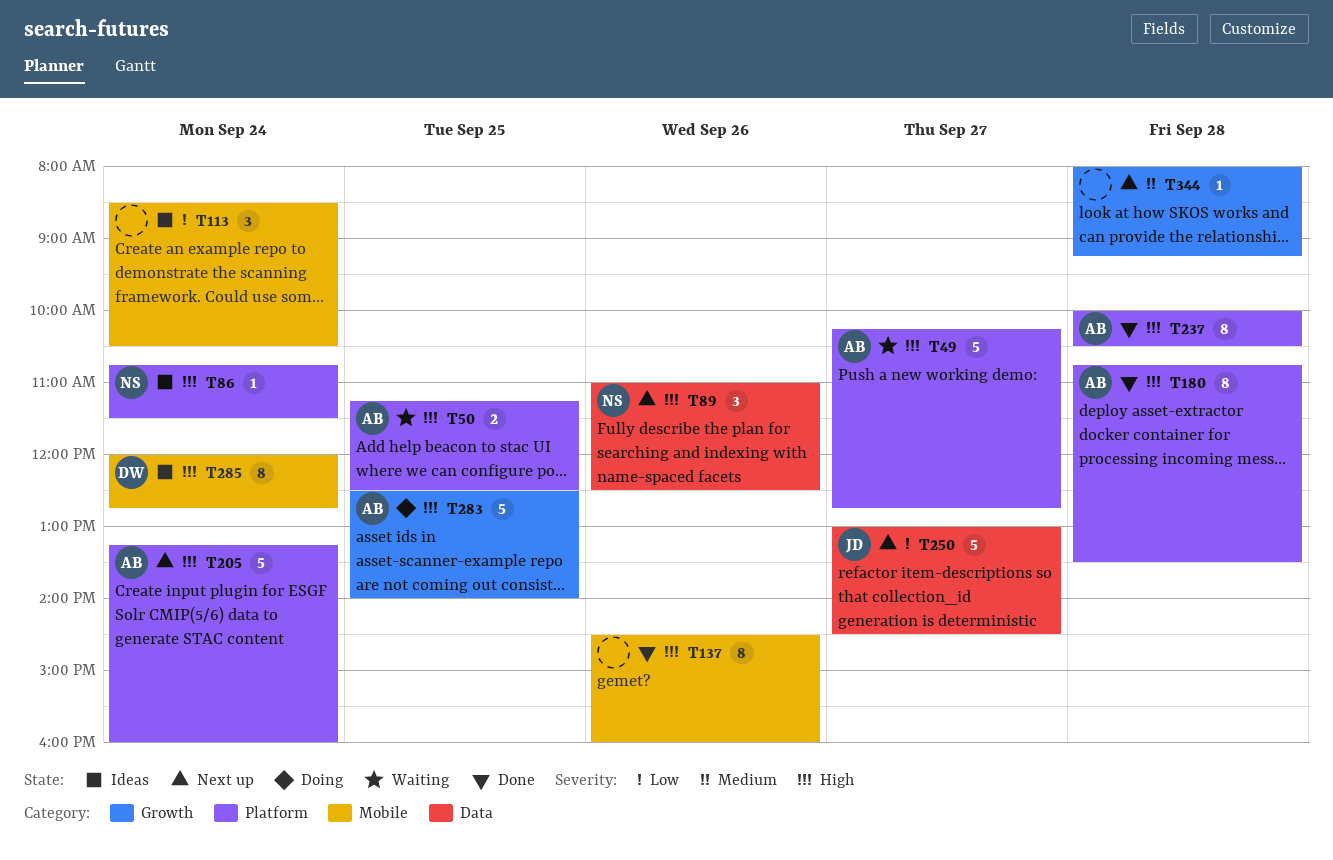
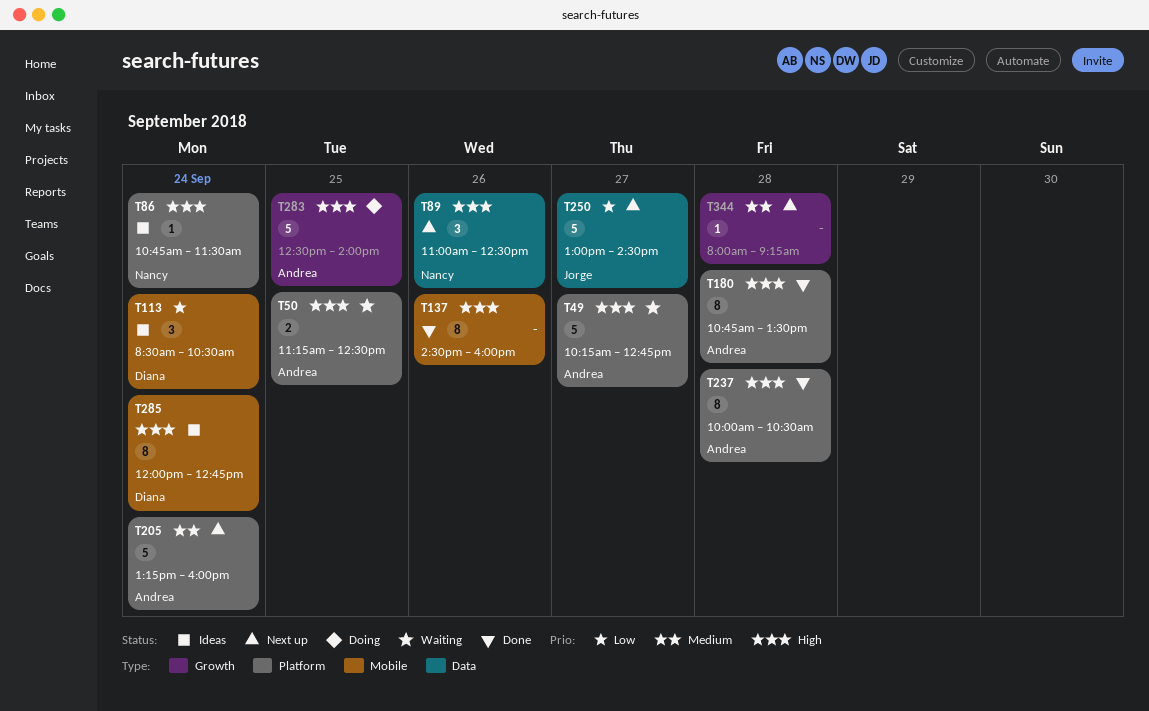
T113, owner: none -> Diana
T205, priority: High -> Medium

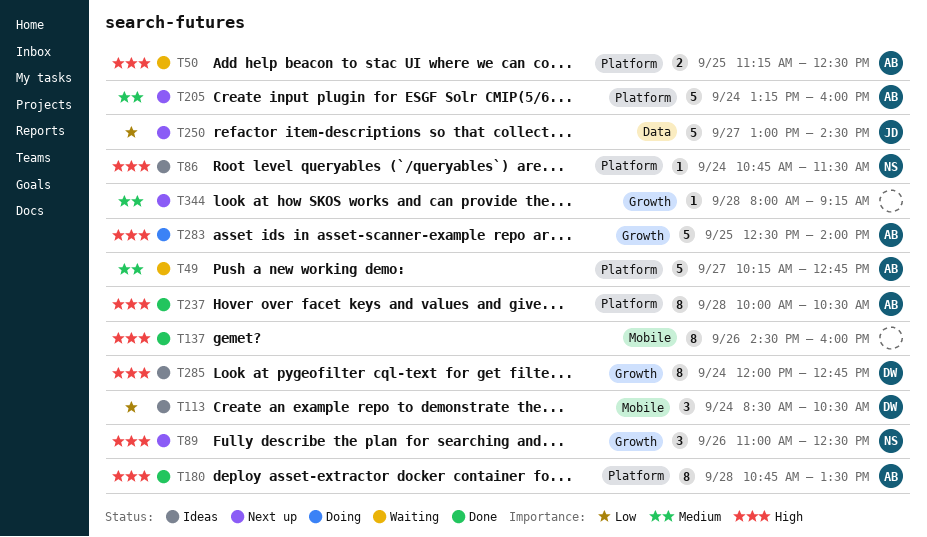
T49, priority: High -> Medium
T89, label: Data -> Growth
T285, label: Mobile -> Growth

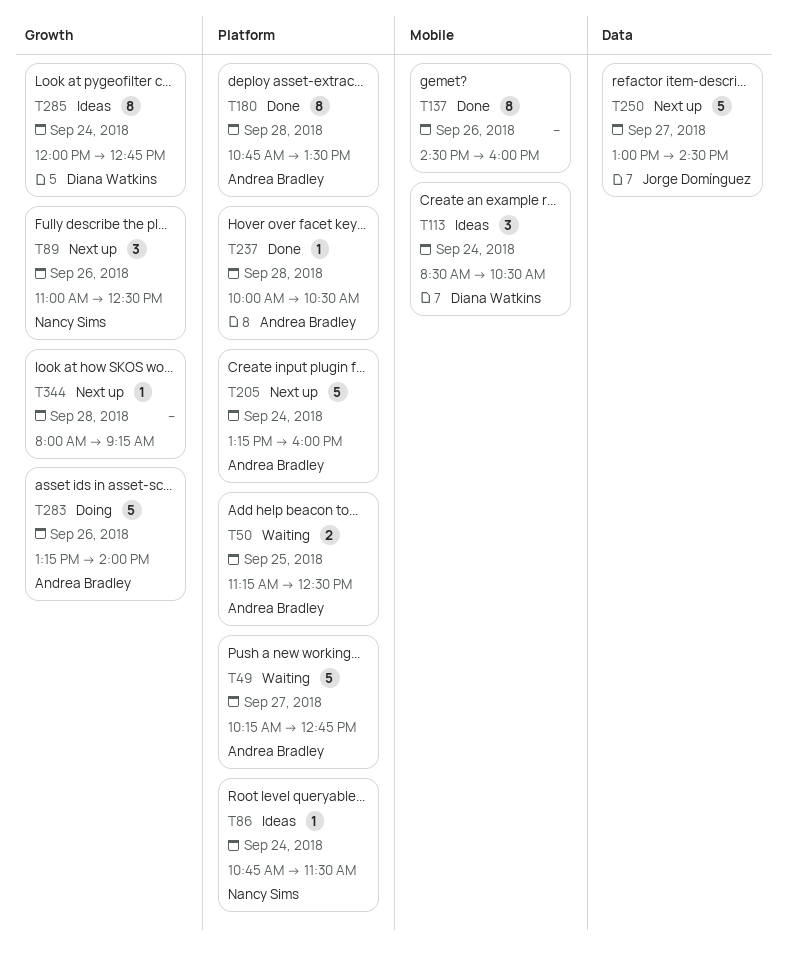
T237, estimate: 8 -> 1
T283, day: Sep 25 -> Sep 26
T283, begins: 12:30 -> 13:15

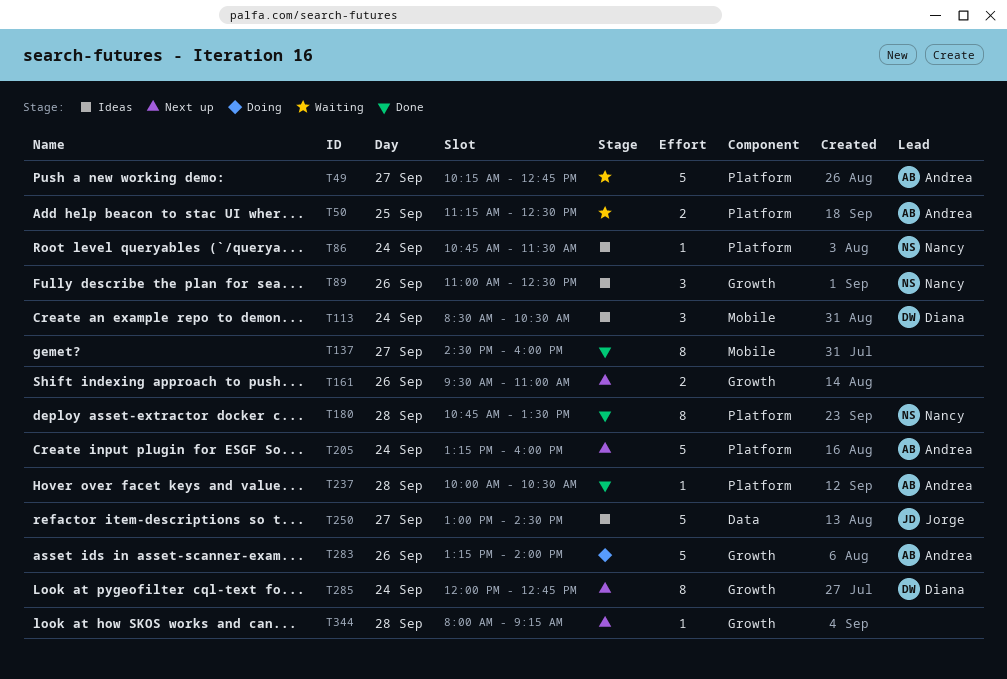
T89, status: Next up -> Ideas
T137, day: Sep 26 -> Sep 27
T161: none -> present
T180, owner: Andrea Bradley -> Nancy Sims
T250, status: Next up -> Ideas
T285, status: Ideas -> Next up

